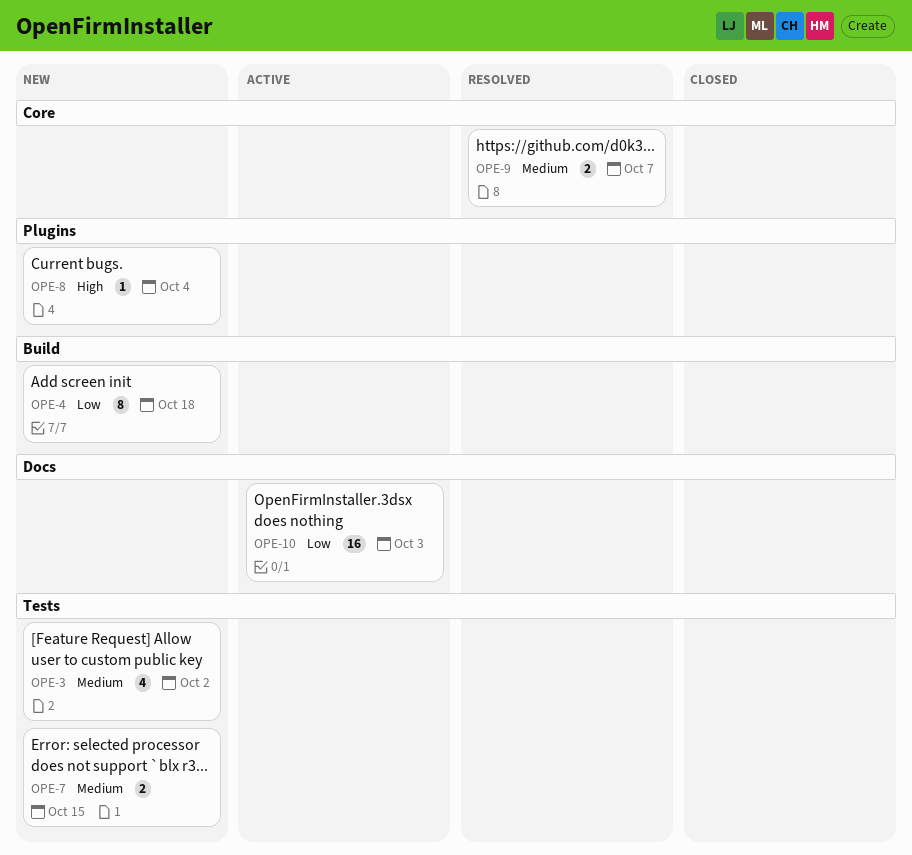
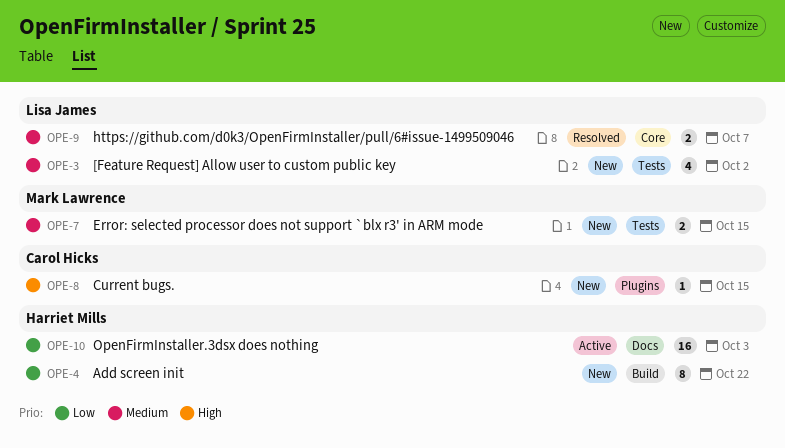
OPE-4, due: Oct 18 -> Oct 22
OPE-8, due: Oct 4 -> Oct 15

